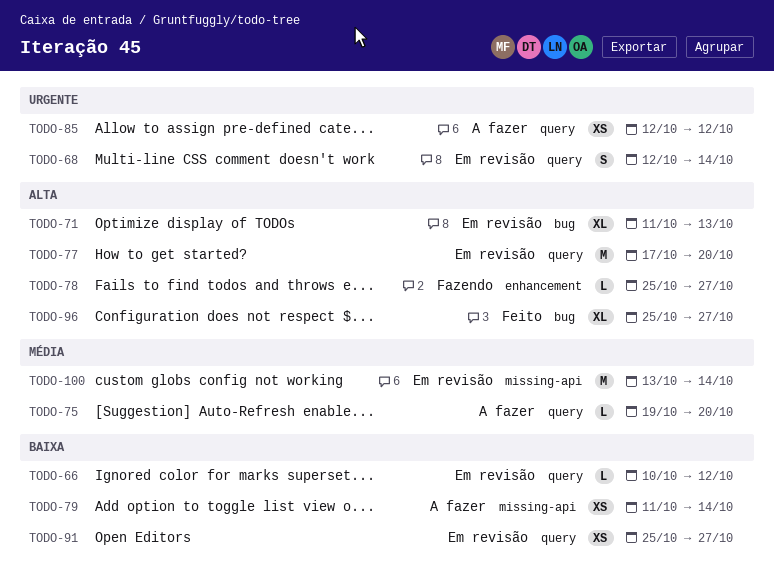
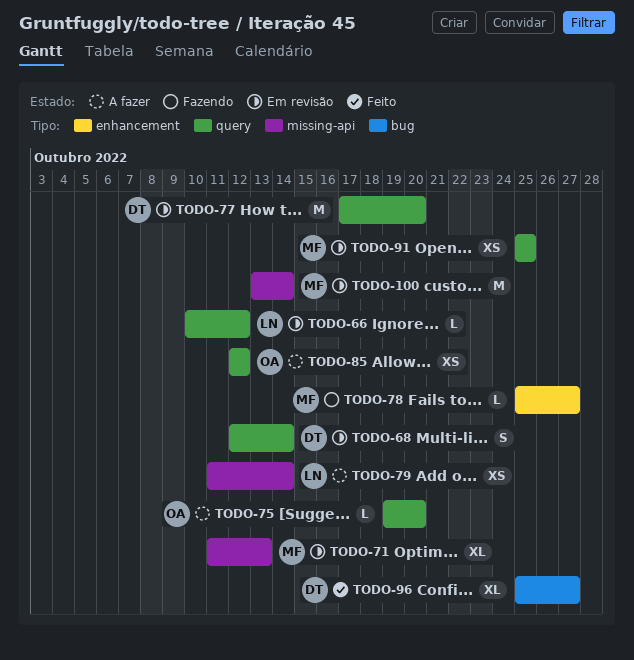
TODO-71, label: bug -> missing-api
TODO-91, due: Oct 27 -> Oct 25

